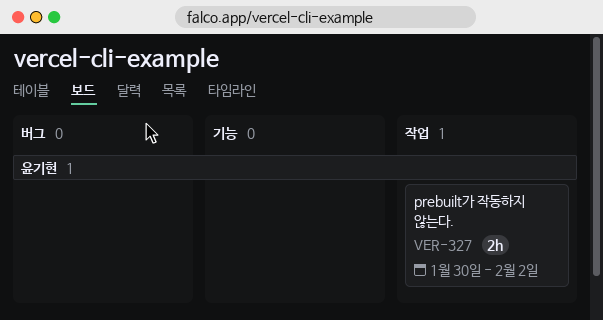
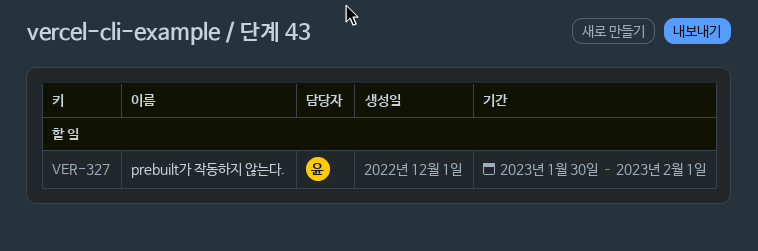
VER-327, due: Feb 2 -> Feb 1

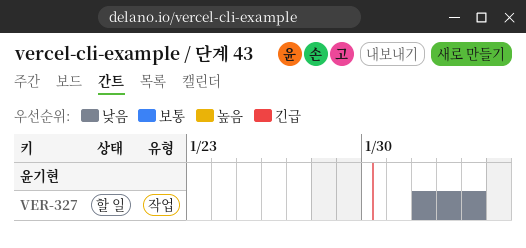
VER-327, start: Jan 30 -> Feb 1
VER-327, due: Feb 1 -> Feb 3

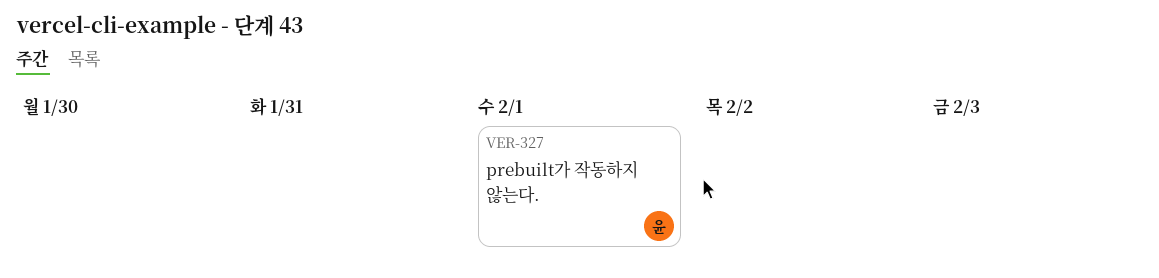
VER-327, due: Feb 3 -> Feb 1

